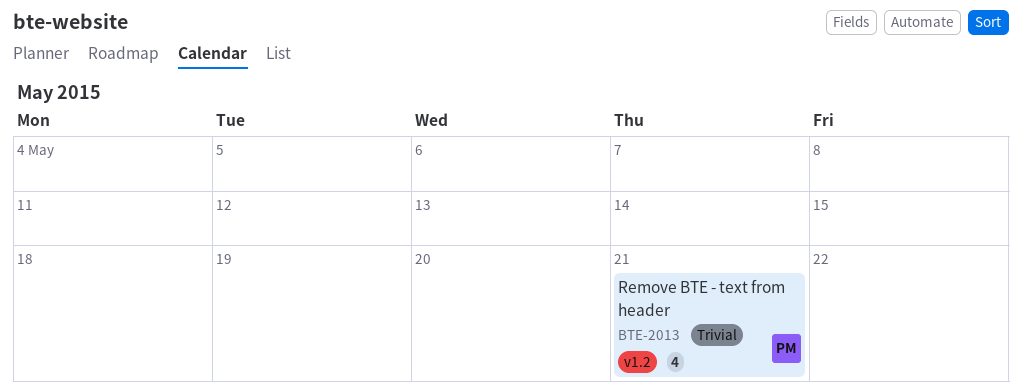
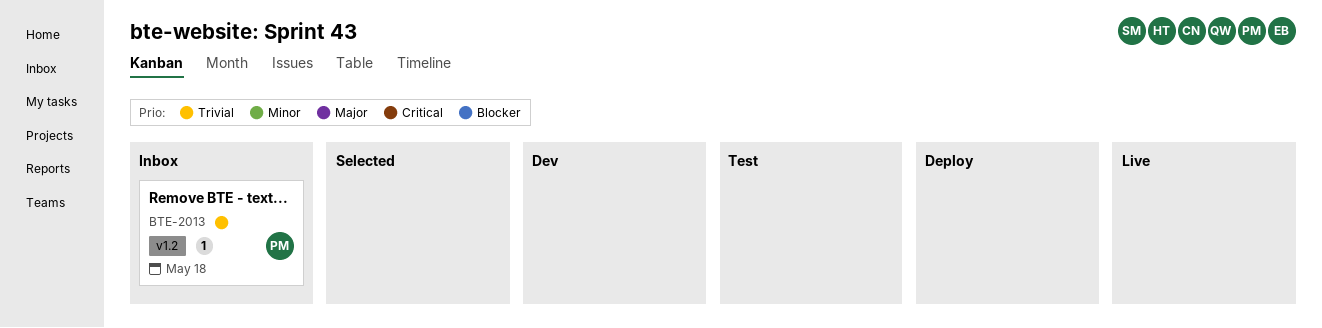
BTE-2013, estimate: 4 -> 1
BTE-2013, due: May 21 -> May 18

